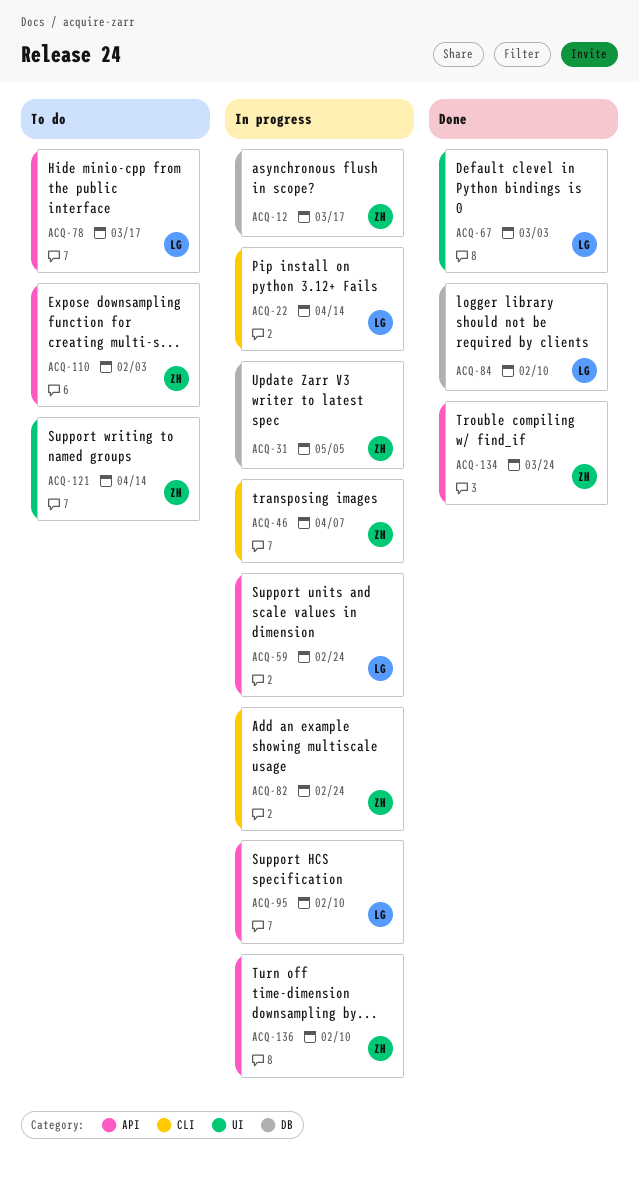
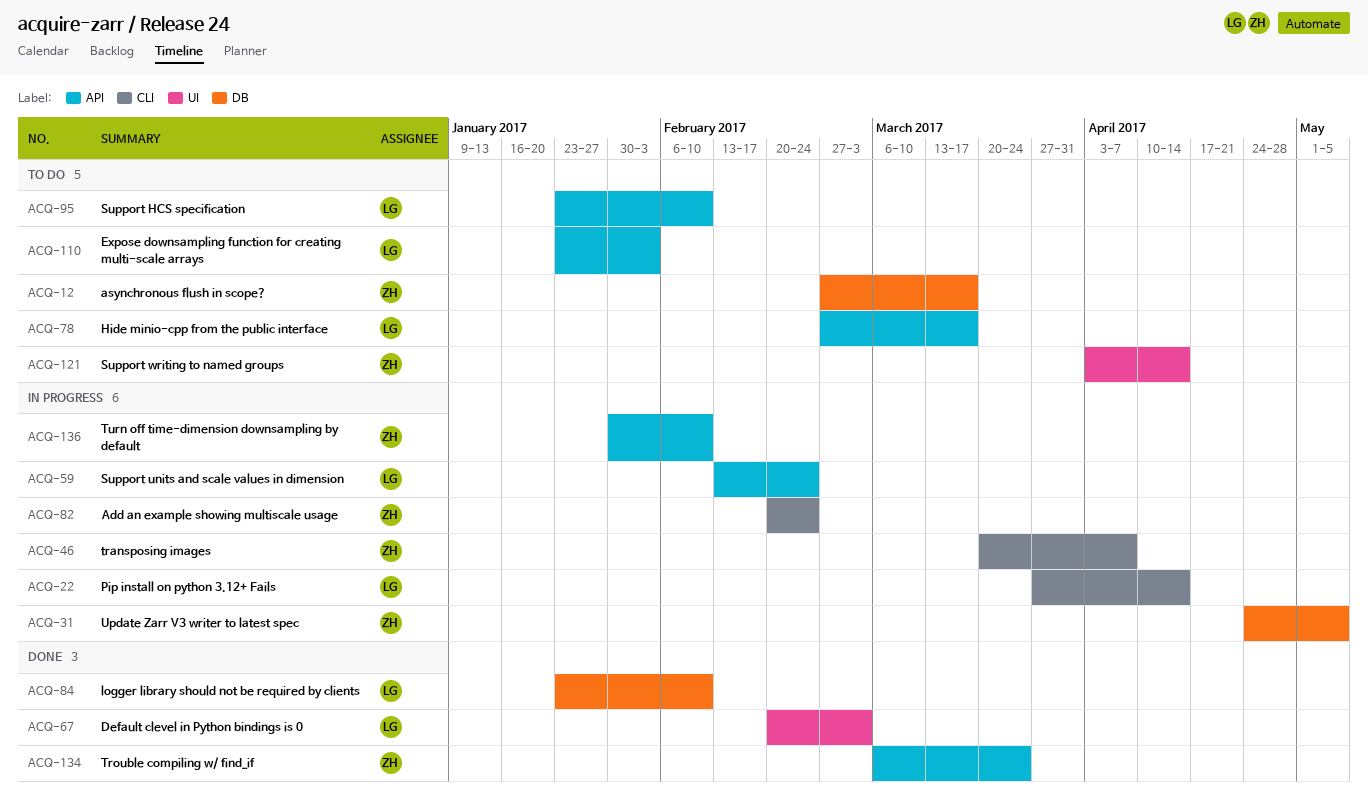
ACQ-12, status: In progress -> To do
ACQ-95, status: In progress -> To do
ACQ-110, owner: ZH -> LG

